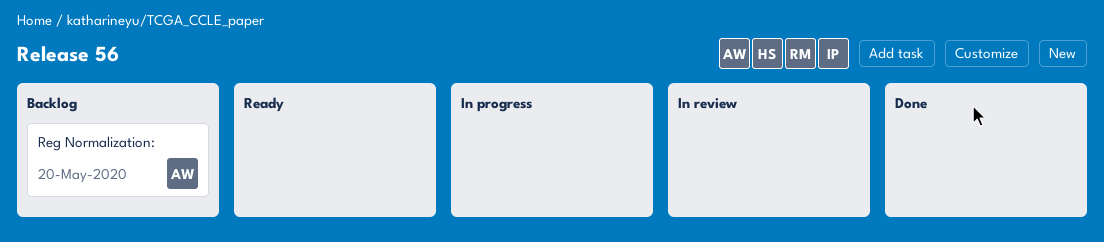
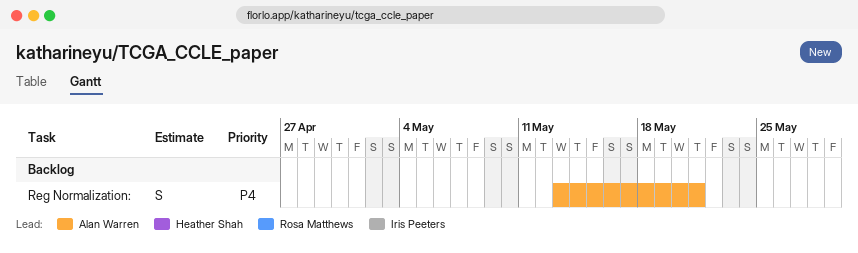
Reg Normalization:, due: May 20 -> May 21

